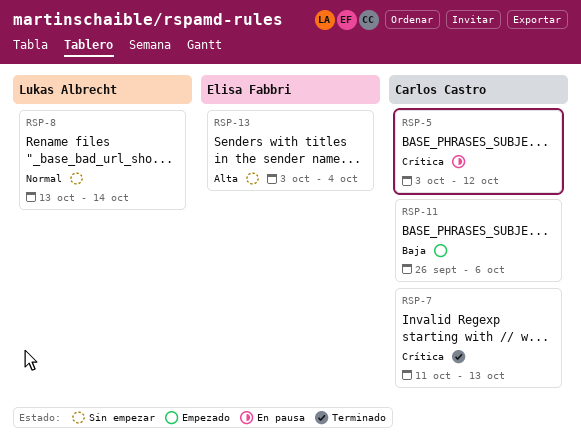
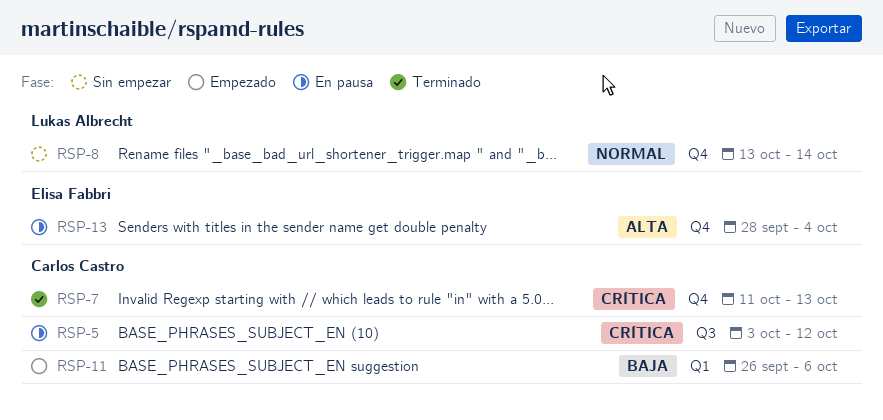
RSP-13, status: Sin empezar -> En pausa
RSP-13, start: Oct 3 -> Sep 28

